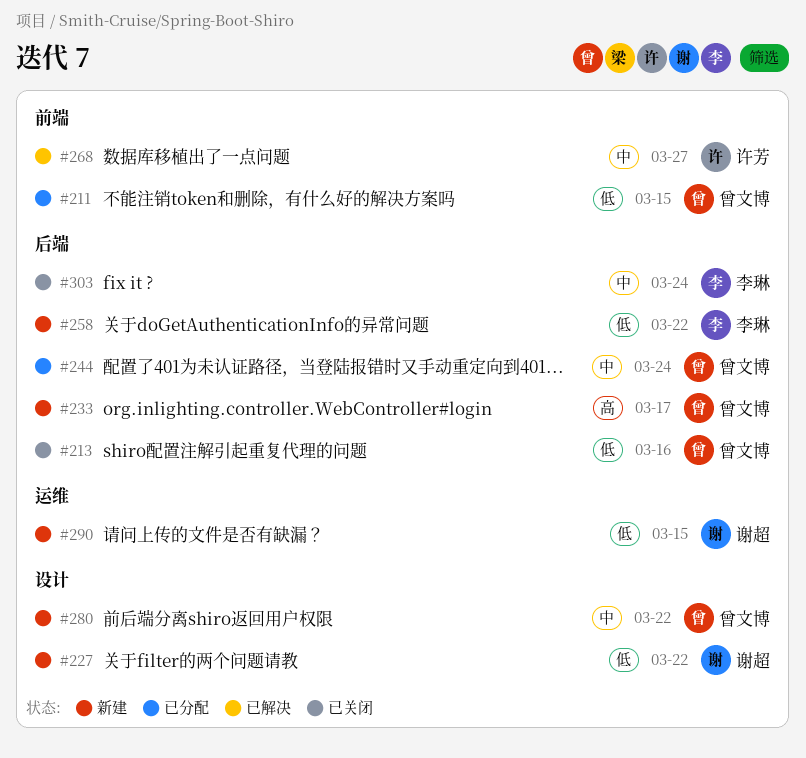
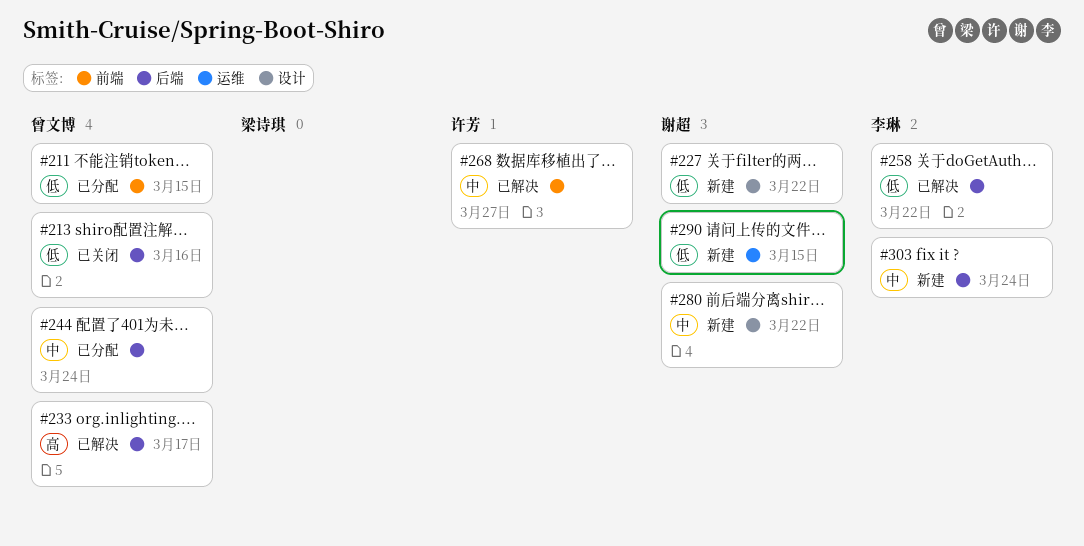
#233, status: 新建 -> 已解决
#258, status: 新建 -> 已解决
#280, owner: 曾文博 -> 谢超
#303, status: 已关闭 -> 新建

